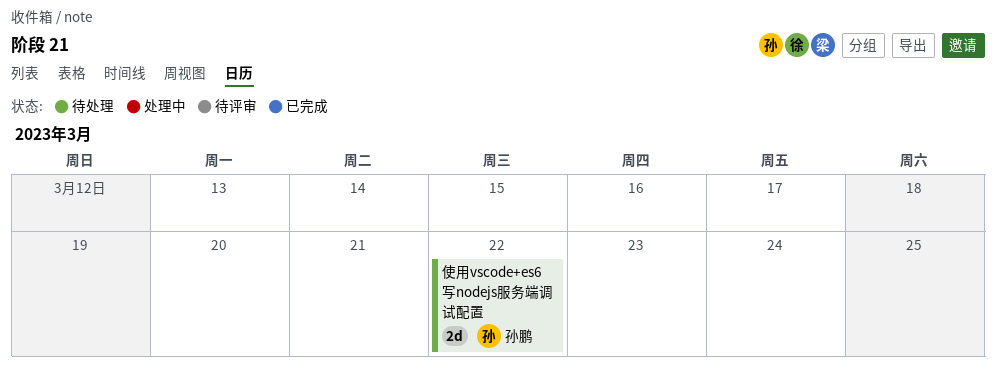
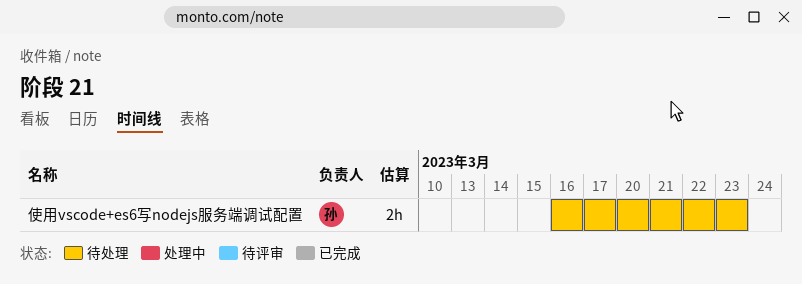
使用vscode+es6写nodejs服务端调试配置, estimate: 2d -> 2h
使用vscode+es6写nodejs服务端调试配置, due: Mar 22 -> Mar 23

